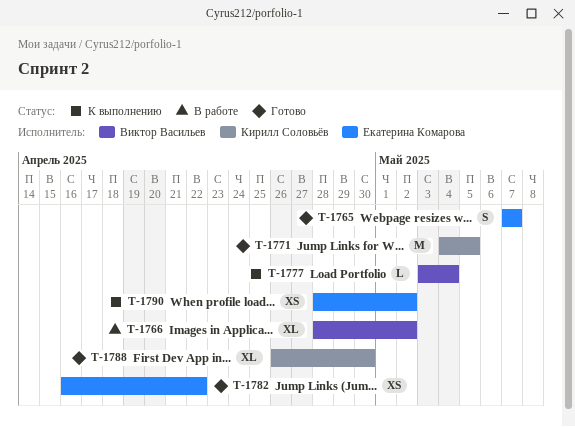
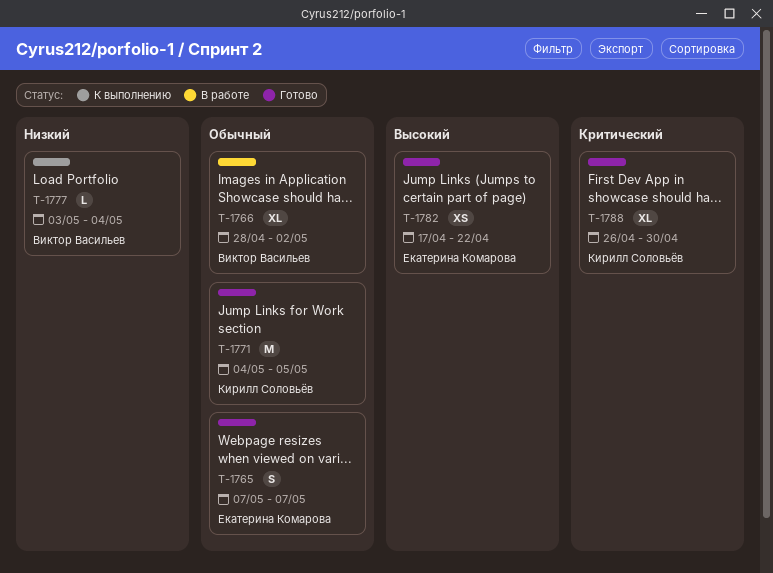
T-1782, start: Apr 16 -> Apr 17
T-1790: present -> none

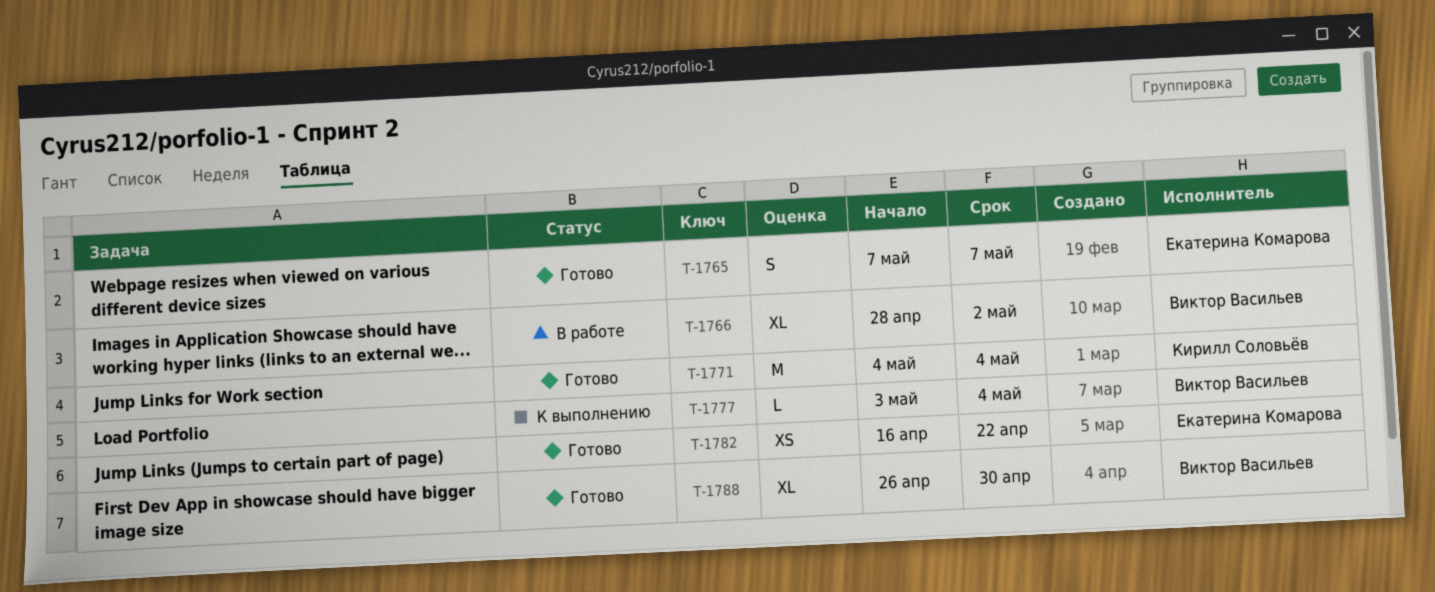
T-1771, due: May 5 -> May 4
T-1782, start: Apr 17 -> Apr 16
T-1788, owner: Кирилл Соловьёв -> Виктор Васильев

